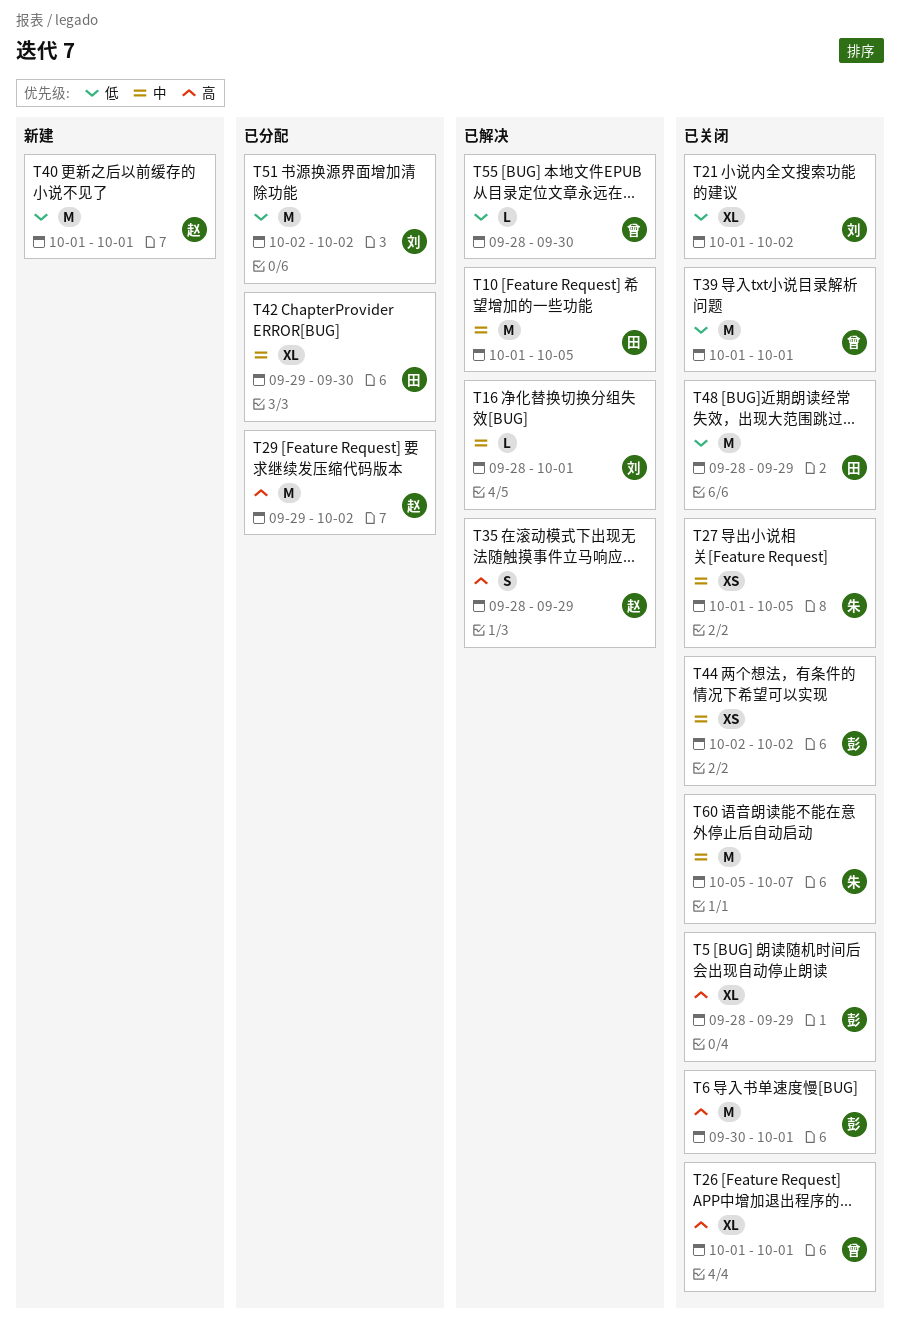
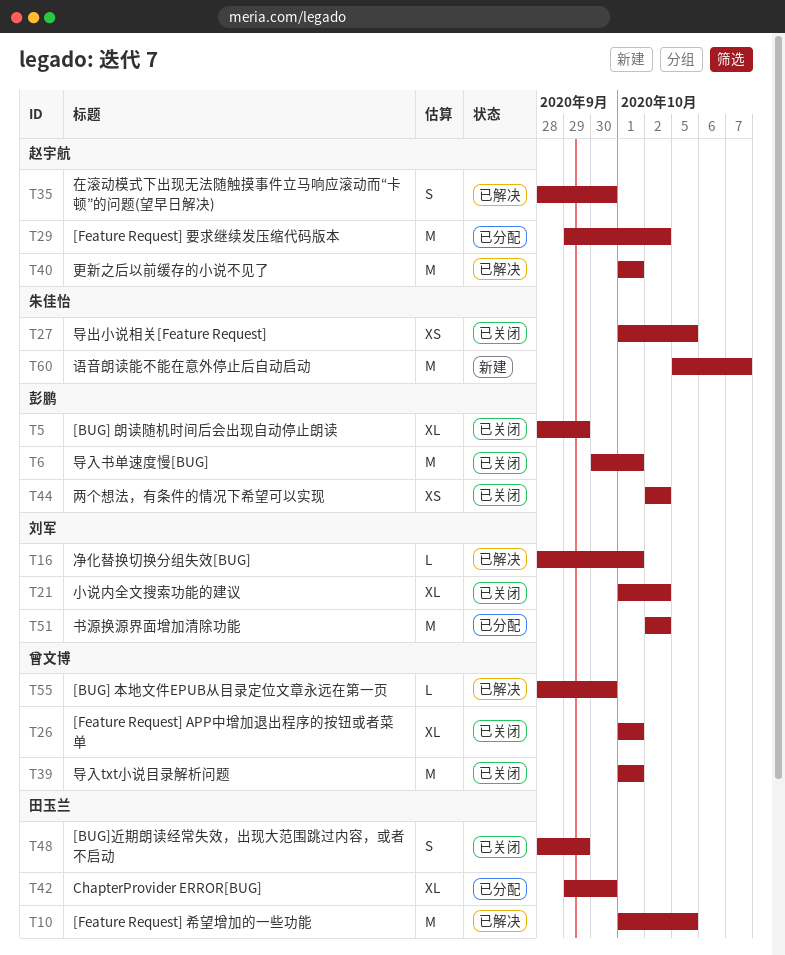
T35, due: Sep 29 -> Sep 30
T40, status: 新建 -> 已解决
T48, estimate: M -> S
T60, status: 已关闭 -> 新建

